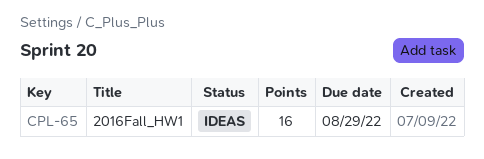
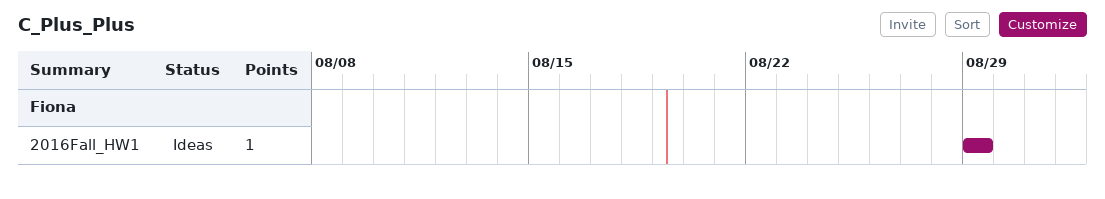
2016Fall_HW1, estimate: 16 -> 1

